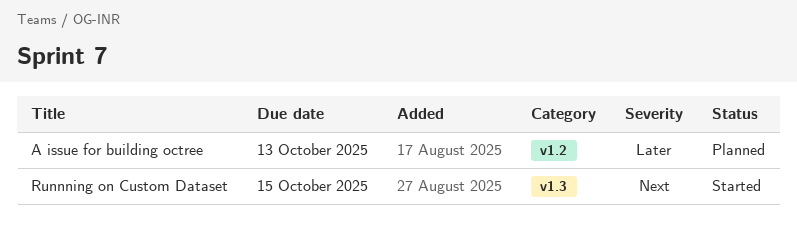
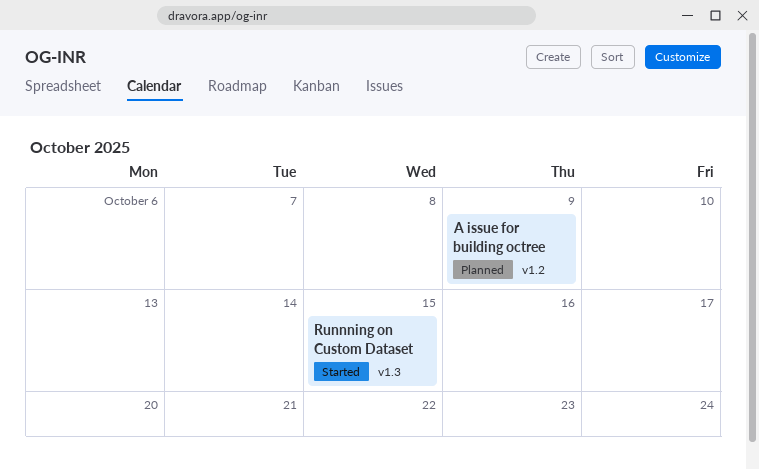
A issue for building octree, due: Oct 13 -> Oct 9

